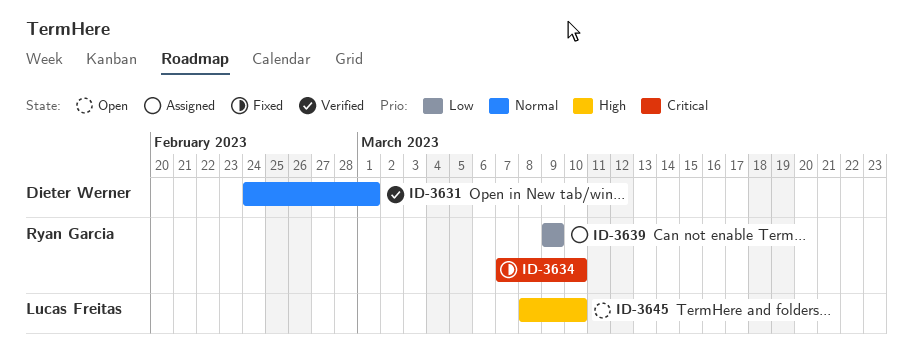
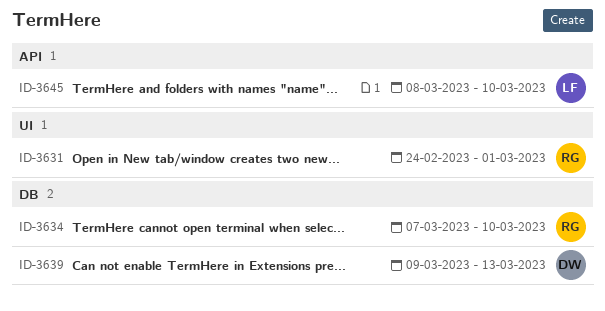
ID-3631, owner: Dieter Werner -> Ryan Garcia
ID-3639, owner: Ryan Garcia -> Dieter Werner
ID-3639, due: Mar 9 -> Mar 13

